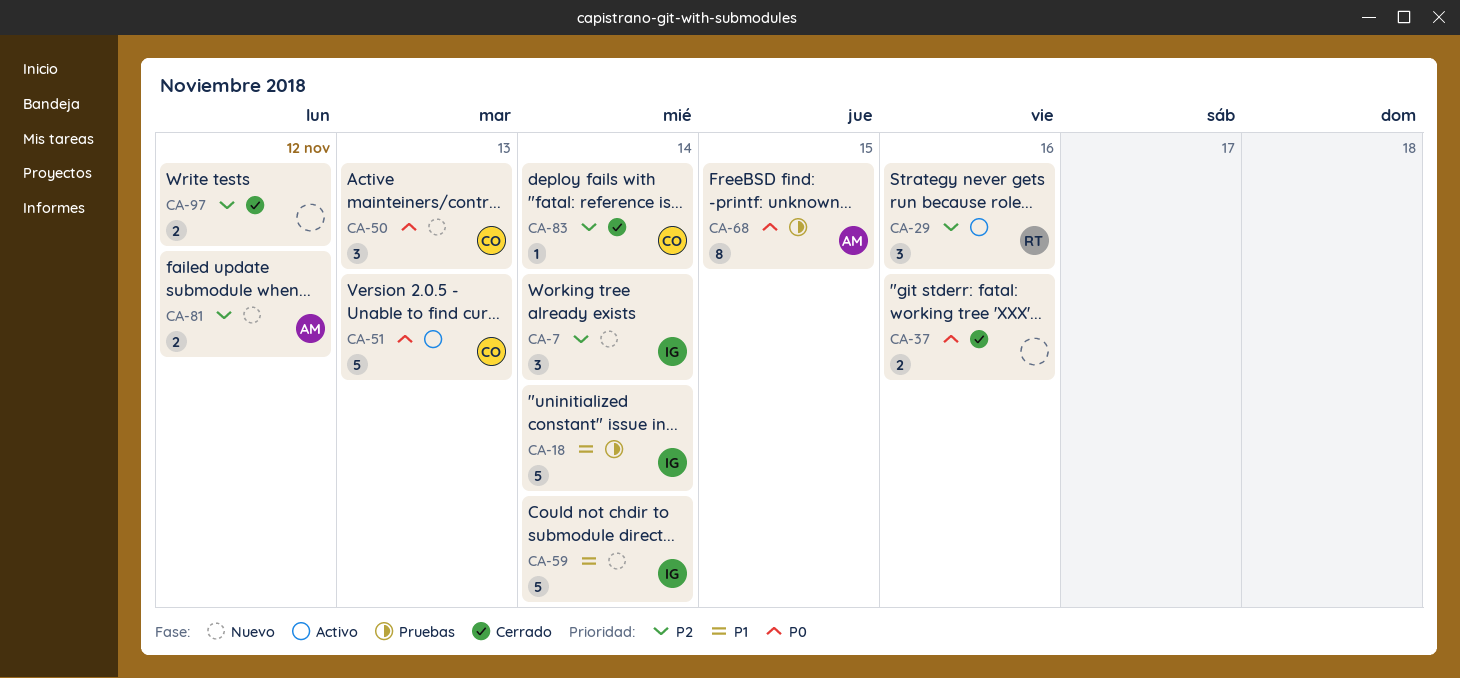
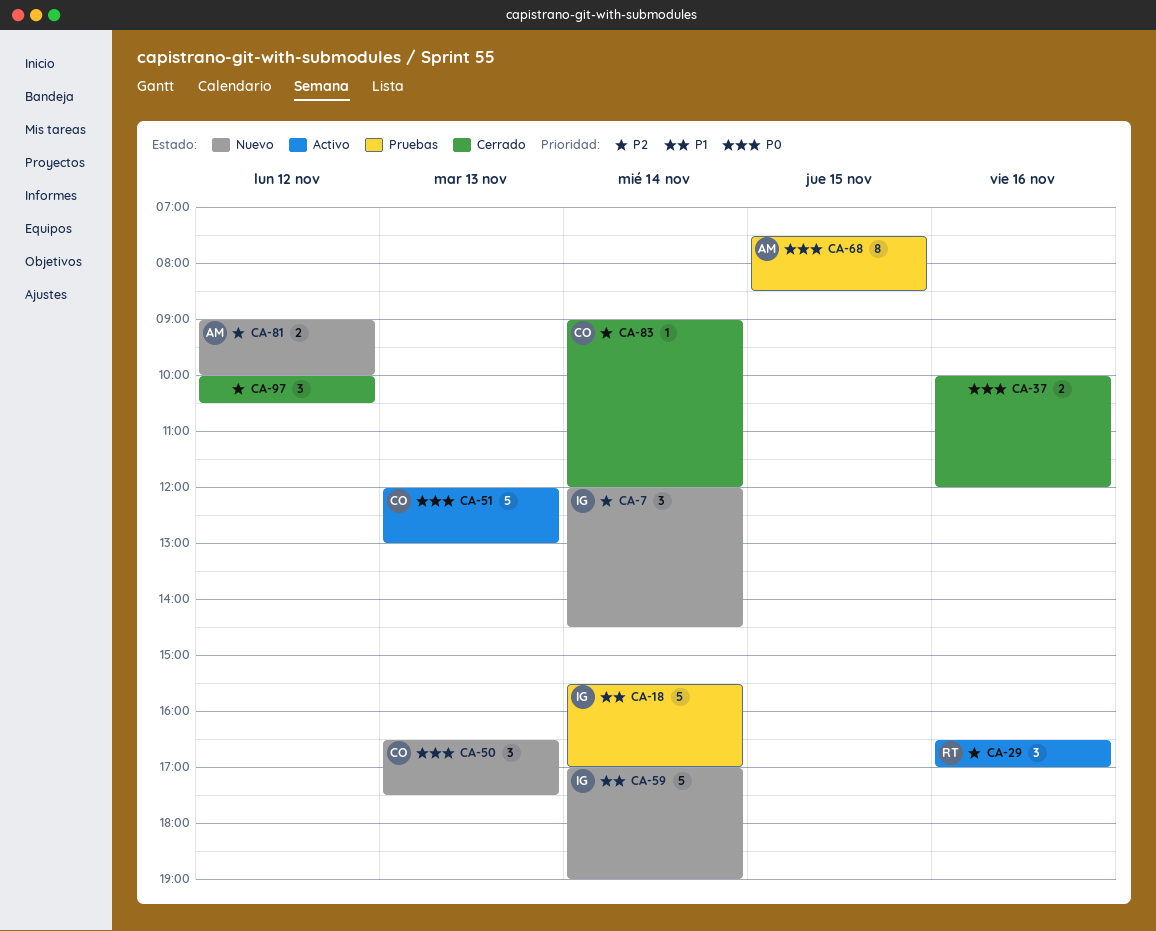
CA-97, estimate: 2 -> 3

